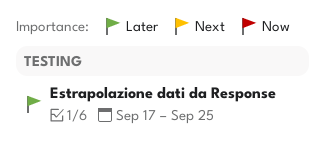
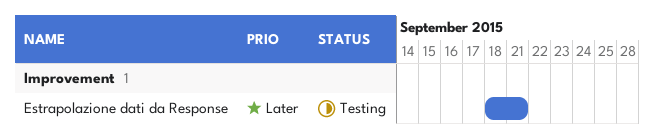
Estrapolazione dati da Response, start: Sep 17 -> Sep 18
Estrapolazione dati da Response, due: Sep 25 -> Sep 21

